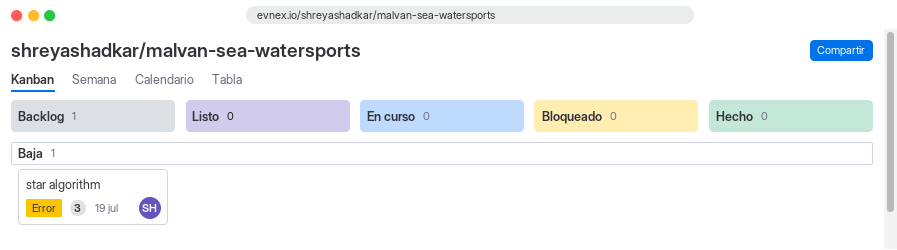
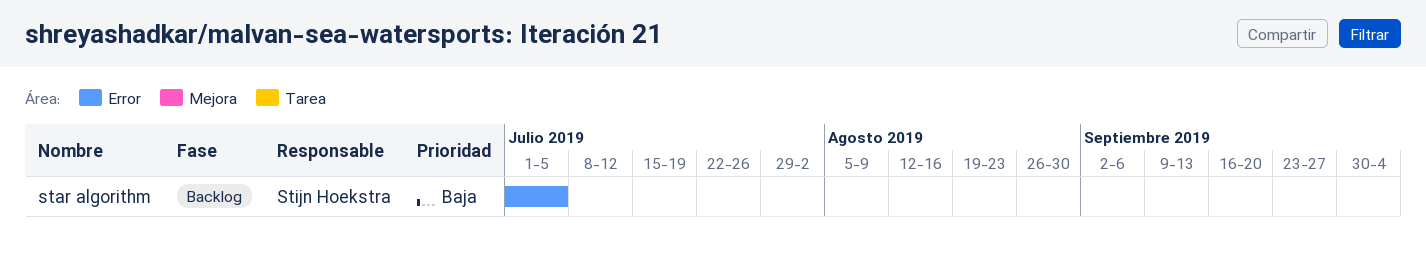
star algorithm, due: Jul 19 -> Jul 5

